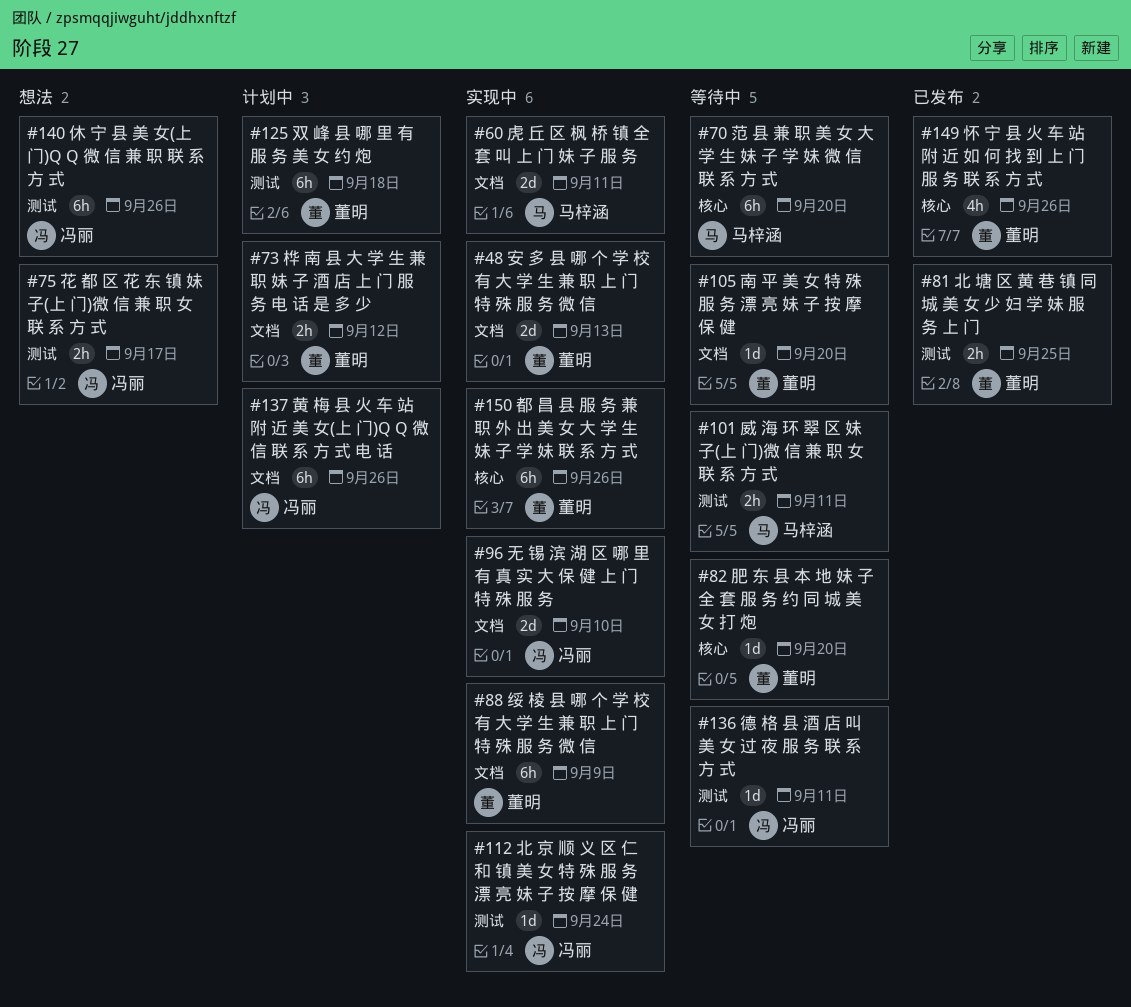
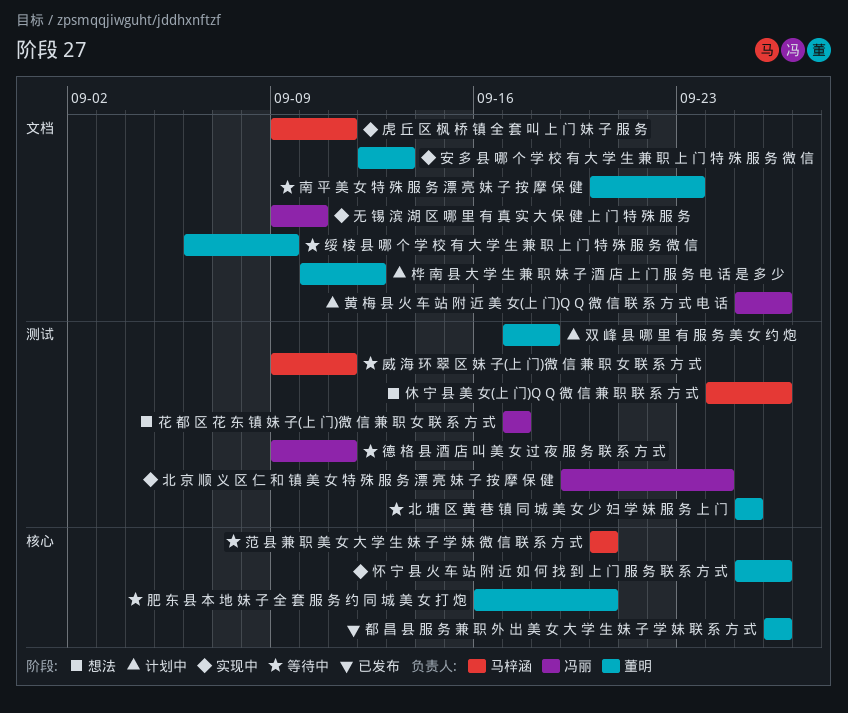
休 宁 县 美 女(上 门)Q Q 微 信 兼 职 联 系 方 式, owner: 冯丽 -> 马梓涵
北 塘 区 黄 巷 镇 同 城 美 女 少 妇 学 妹 服 务 上 门, status: 已发布 -> 等待中
南 平 美 女 特 殊 服 务 漂 亮 妹 子 按 摩 保 健, due: Sep 20 -> Sep 23
怀 宁 县 火 车 站 附 近 如 何 找 到 上 门 服 务 联 系 方 式, status: 已发布 -> 实现中
绥 棱 县 哪 个 学 校 有 大 学 生 兼 职 上 门 特 殊 服 务 微 信, status: 实现中 -> 等待中
都 昌 县 服 务 兼 职 外 出 美 女 大 学 生 妹 子 学 妹 联 系 方 式, status: 实现中 -> 已发布

